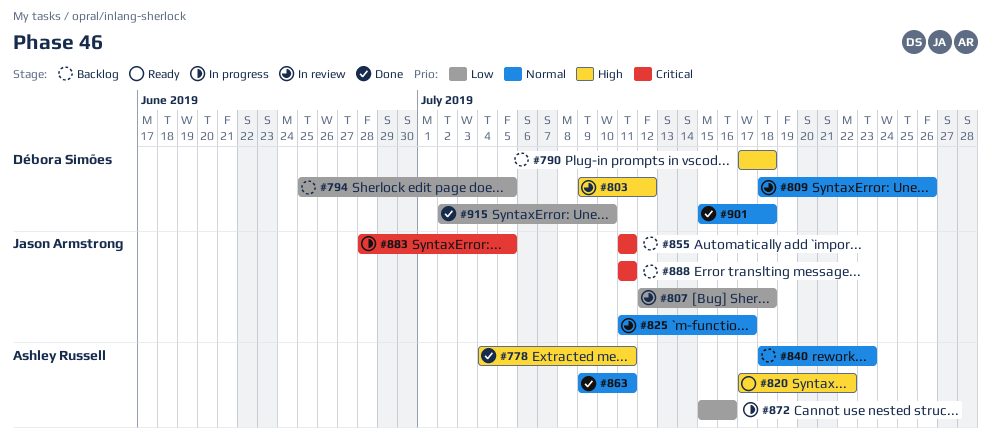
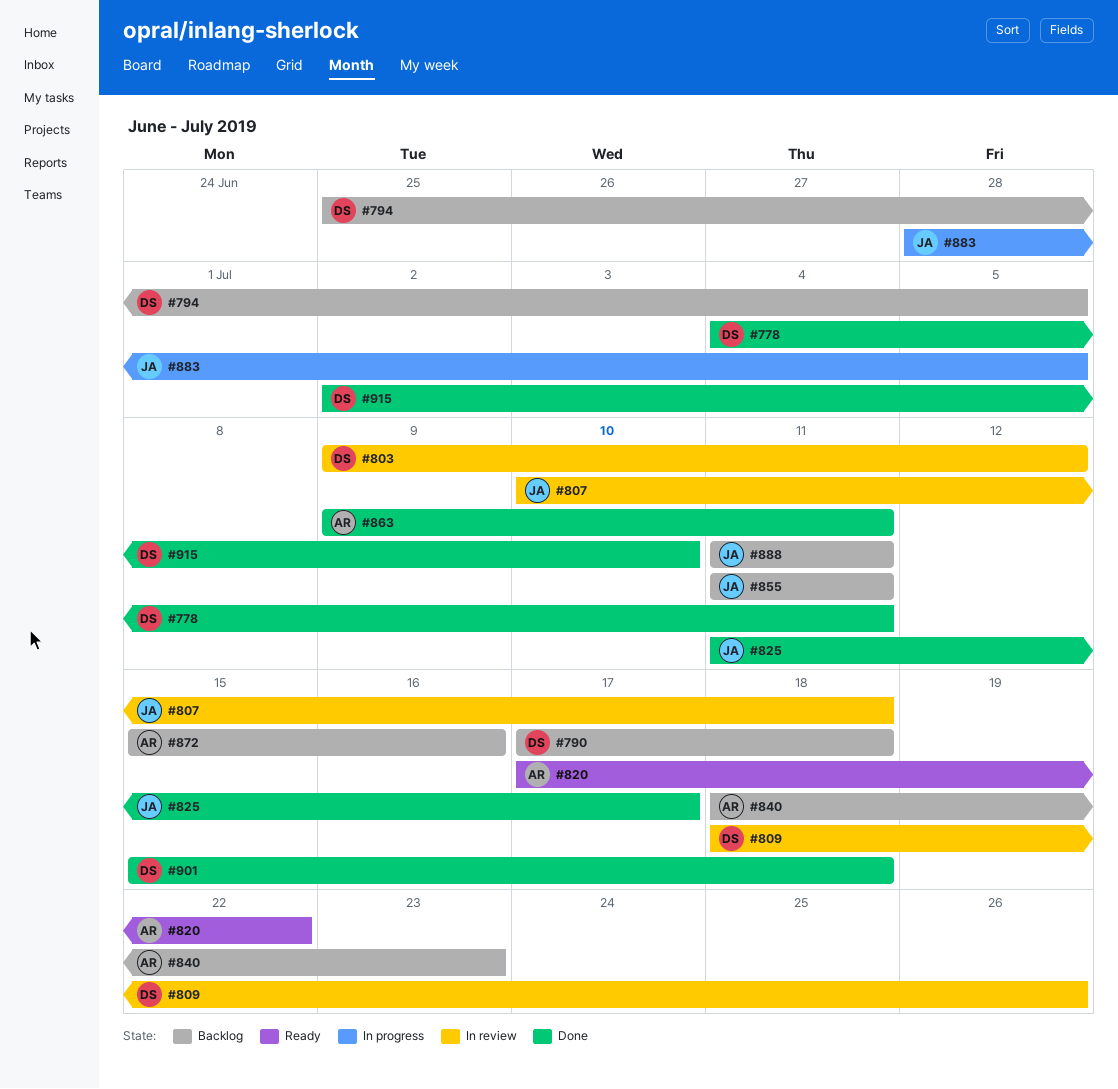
#778, owner: Ashley Russell -> Débora Simões
#807, start: Jul 12 -> Jul 10
#825, status: In review -> Done
#872, status: In progress -> Backlog

